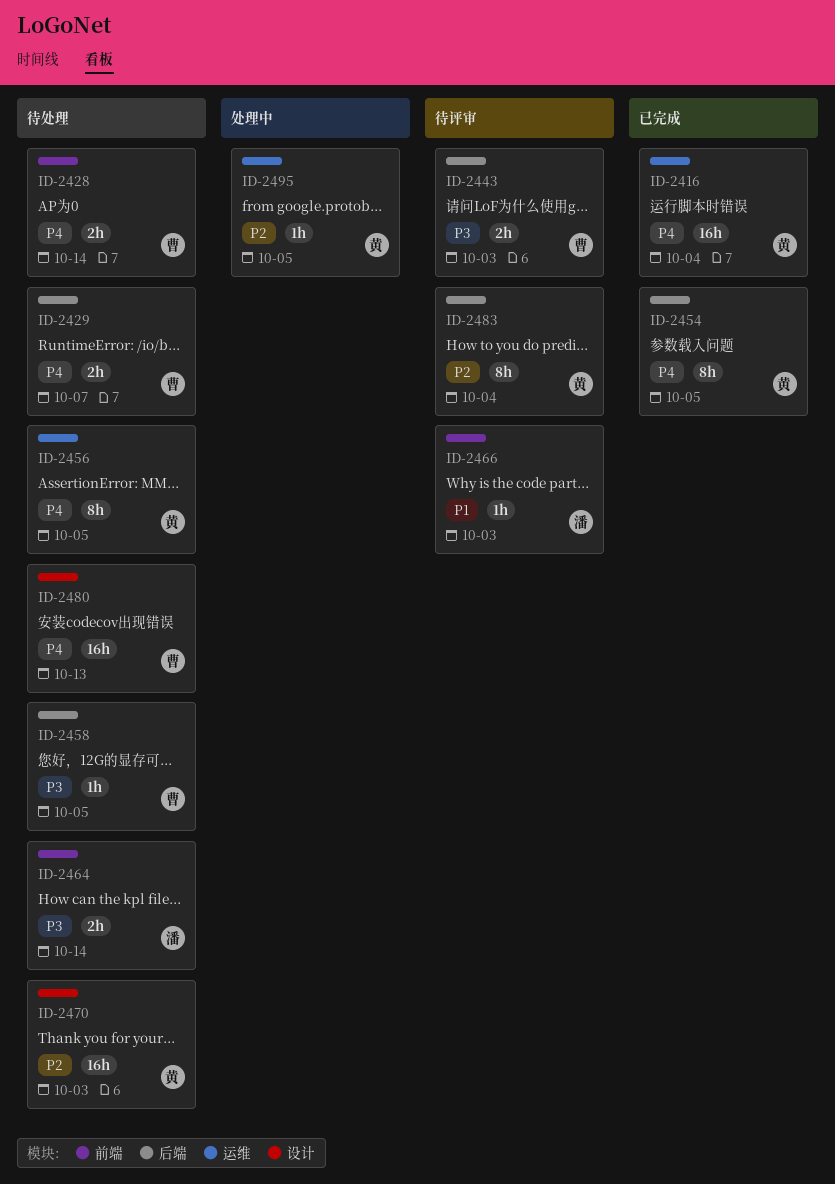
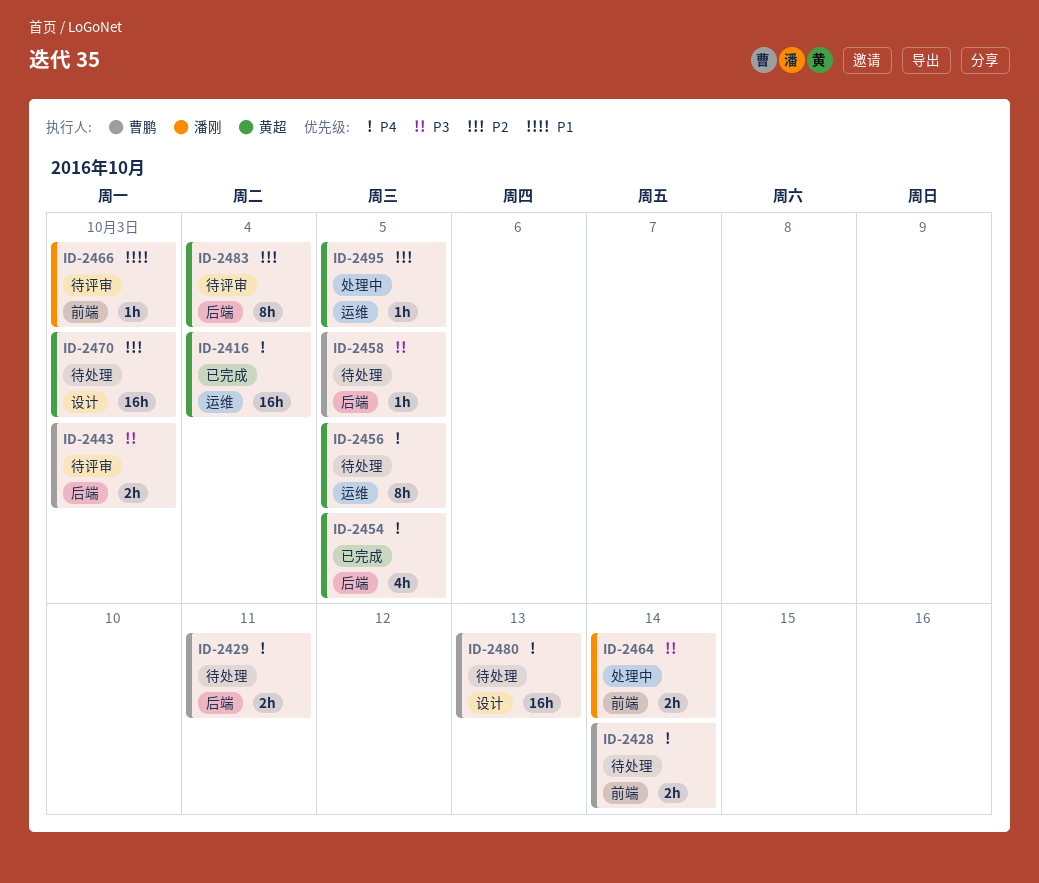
ID-2429, due: Oct 7 -> Oct 11
ID-2454, estimate: 8h -> 4h
ID-2464, status: 待处理 -> 处理中

